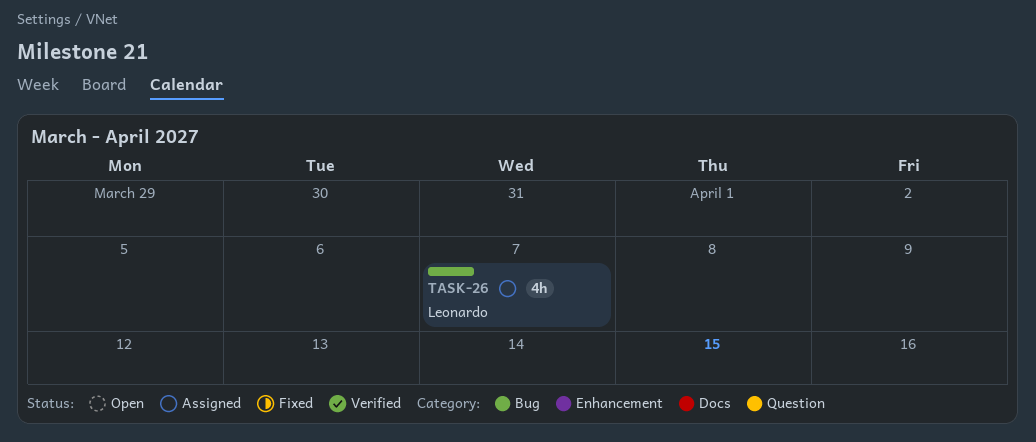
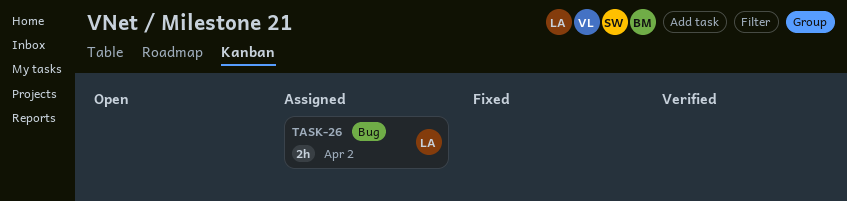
TASK-26, estimate: 4h -> 2h
TASK-26, due: Apr 7 -> Apr 2

